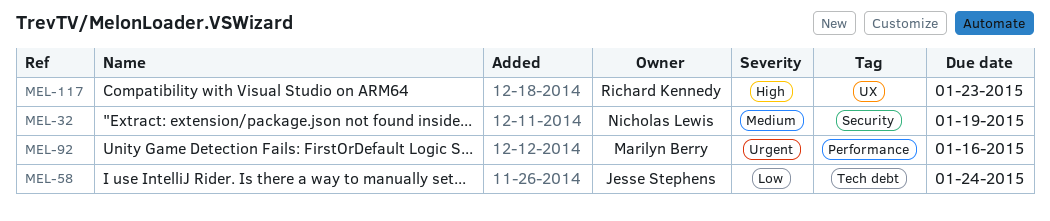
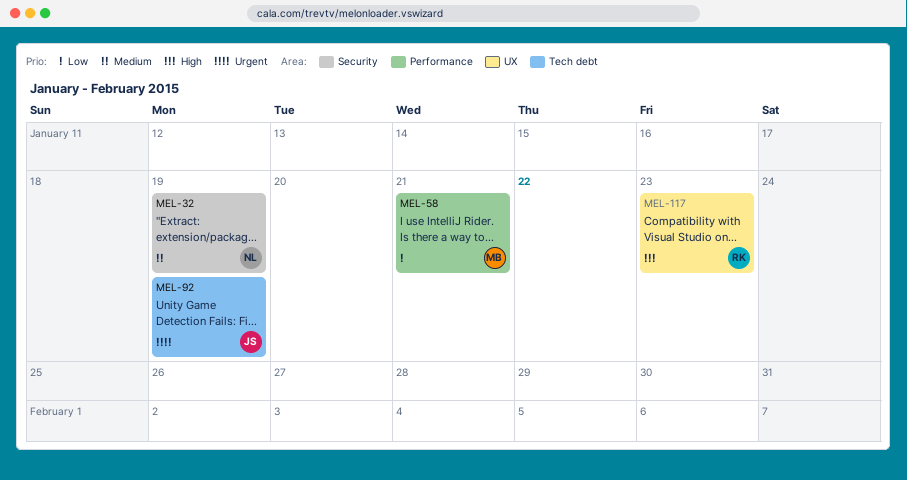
MEL-58, owner: Jesse Stephens -> Marilyn Berry
MEL-58, label: Tech debt -> Performance
MEL-58, due: Jan 24 -> Jan 21
MEL-92, owner: Marilyn Berry -> Jesse Stephens
MEL-92, label: Performance -> Tech debt
MEL-92, due: Jan 16 -> Jan 19

